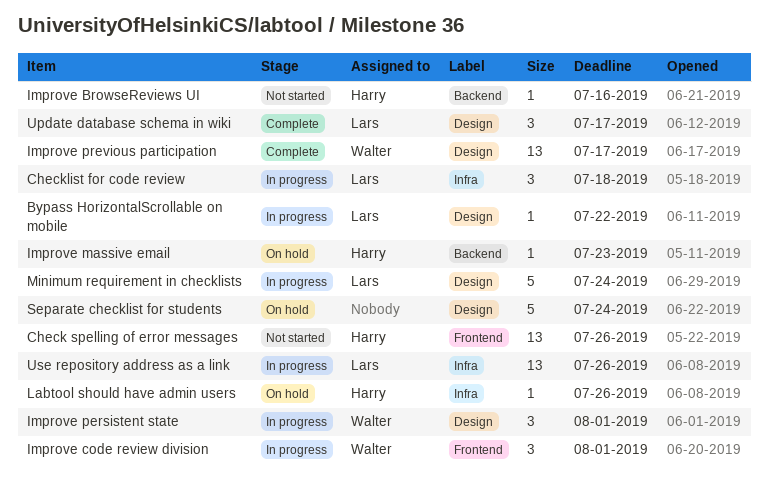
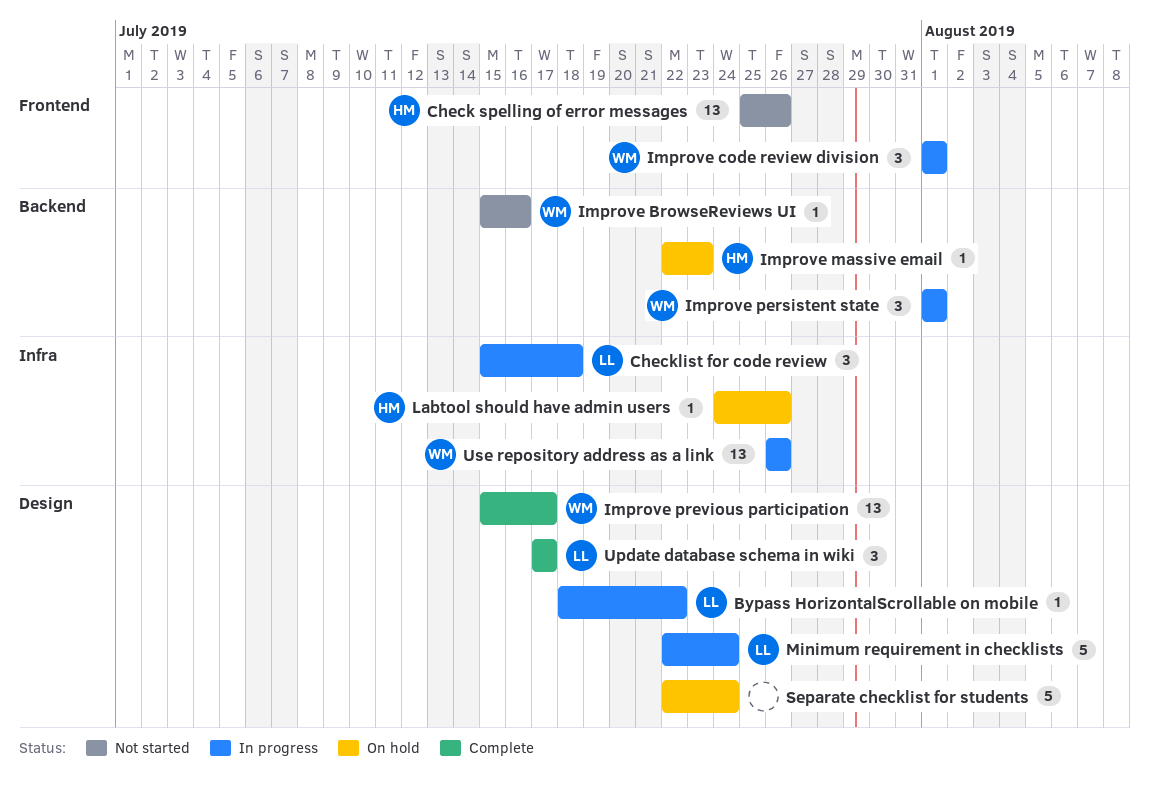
Improve BrowseReviews UI, owner: Harry -> Walter
Improve persistent state, label: Design -> Backend
Use repository address as a link, owner: Lars -> Walter

